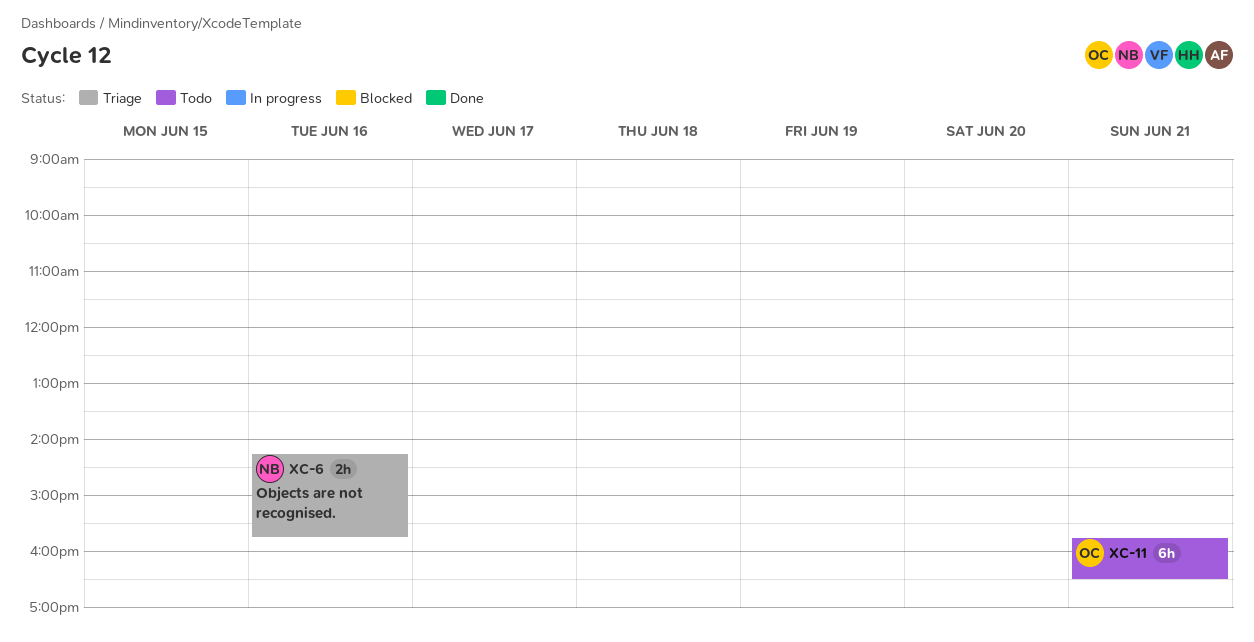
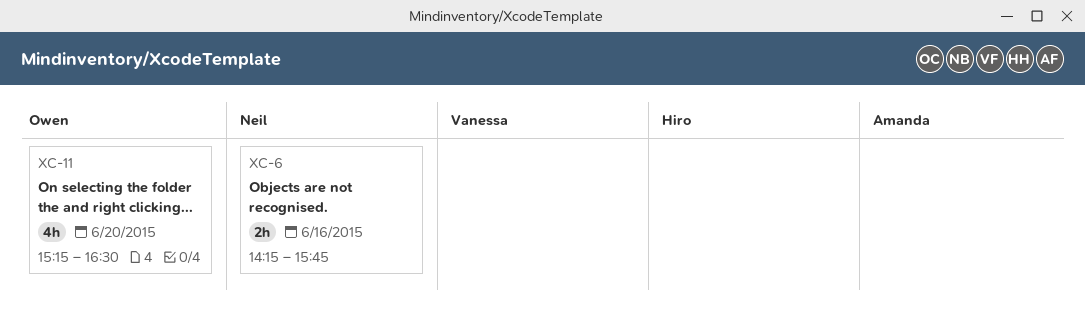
XC-11, estimate: 6h -> 4h
XC-11, day: Jun 21 -> Jun 20
XC-11, begins: 15:45 -> 15:15

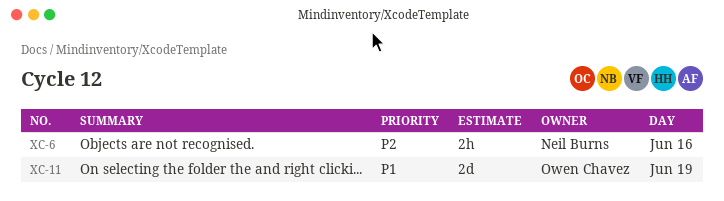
XC-11, estimate: 4h -> 2d
XC-11, day: Jun 20 -> Jun 19

